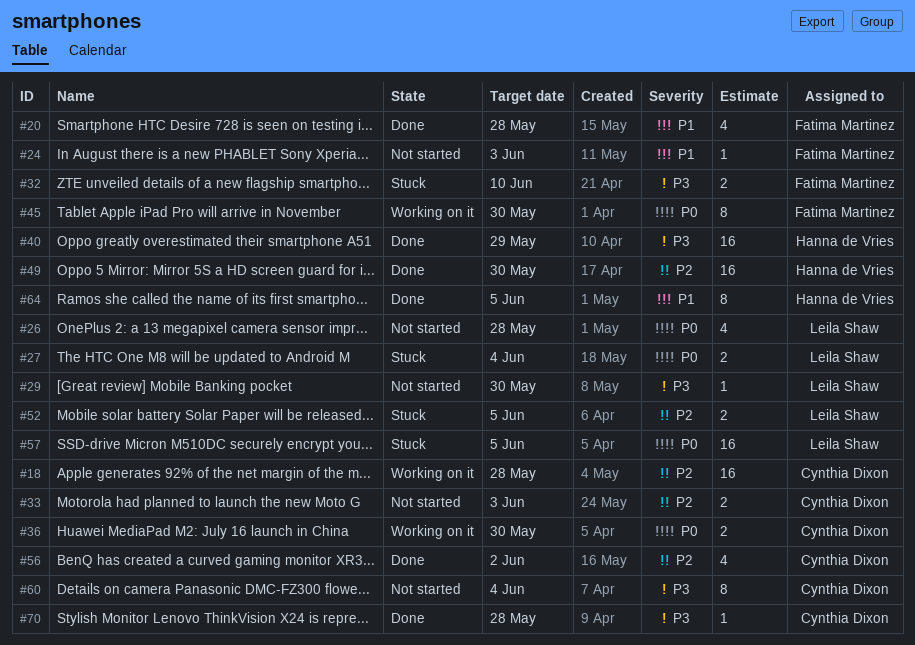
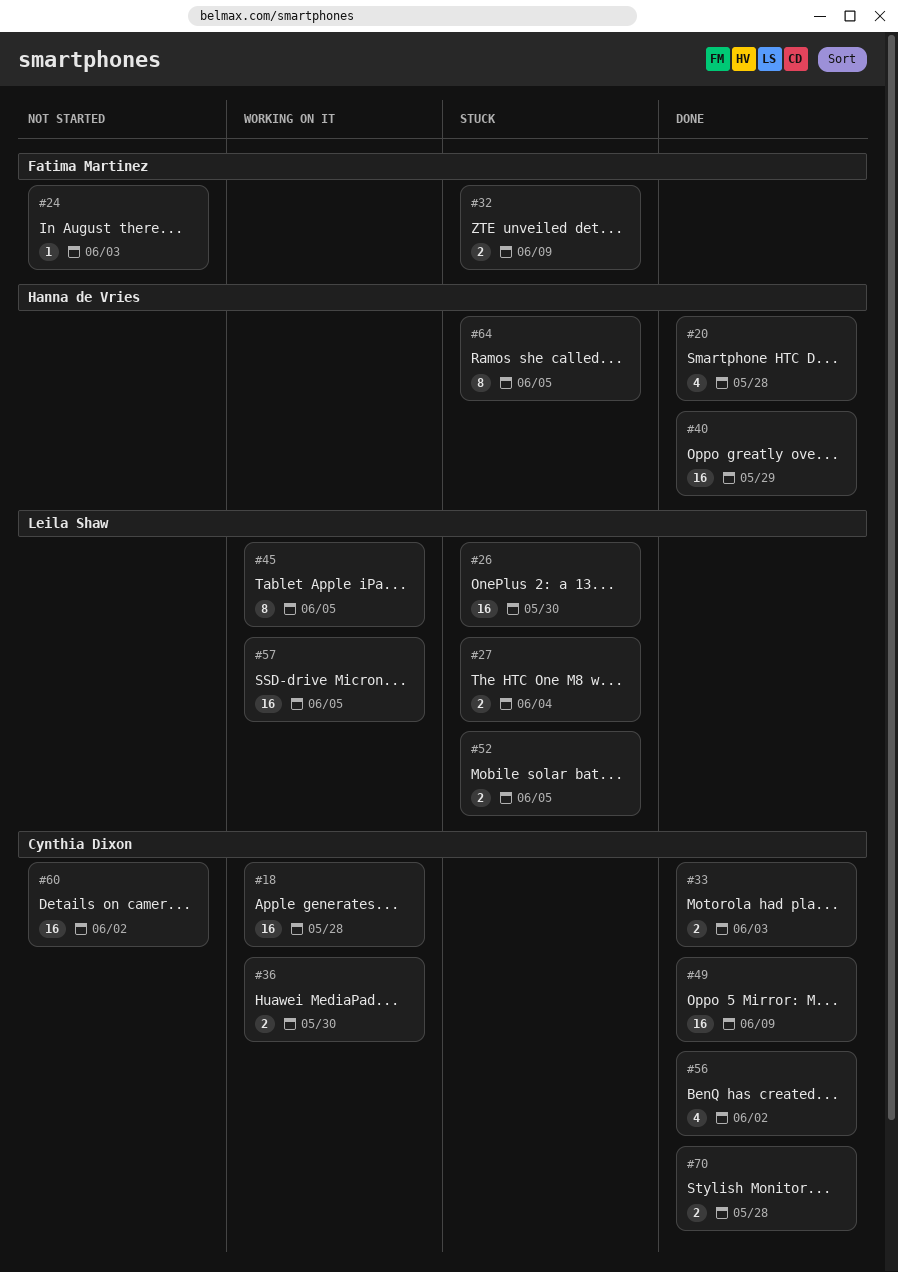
#20, owner: Fatima Martinez -> Hanna de Vries
#26, status: Not started -> Stuck
#26, estimate: 4 -> 16
#26, due: May 28 -> May 30
#29: present -> none
#32, due: Jun 10 -> Jun 9
#33, status: Not started -> Done
#45, owner: Fatima Martinez -> Leila Shaw
#45, due: May 30 -> Jun 5
#49, owner: Hanna de Vries -> Cynthia Dixon
#49, due: May 30 -> Jun 9
#57, status: Stuck -> Working on it
#60, estimate: 8 -> 16
#60, due: Jun 4 -> Jun 2
#64, status: Done -> Stuck
#70, estimate: 1 -> 2

